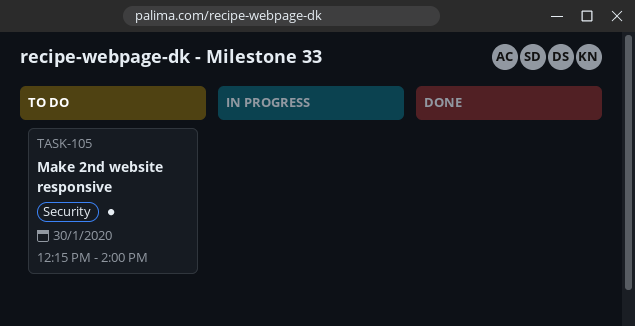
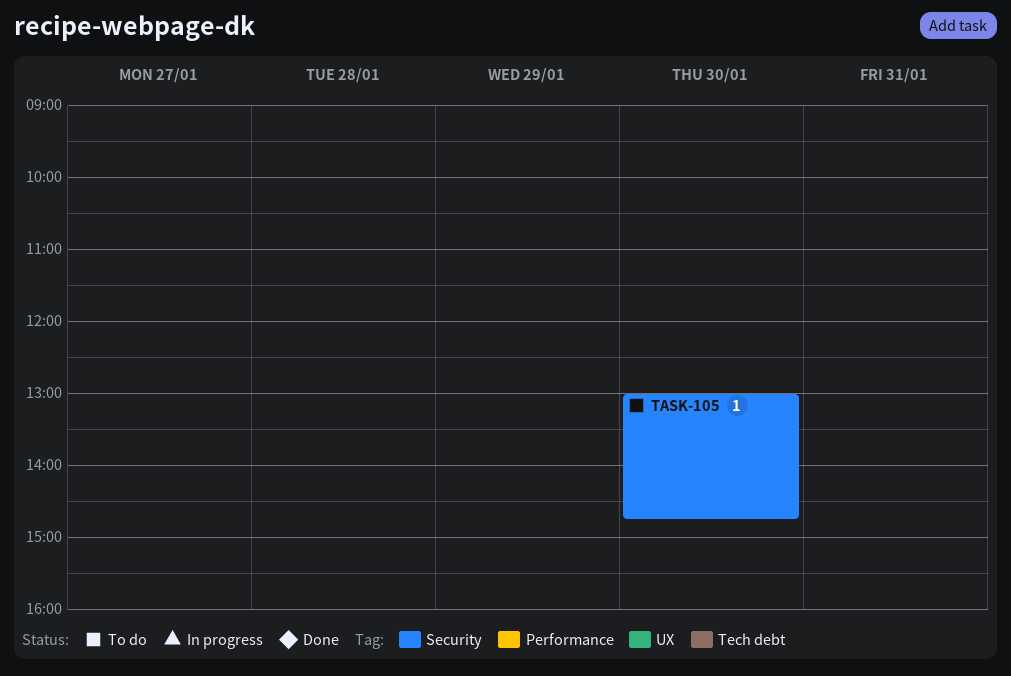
TASK-105, begins: 12:15 -> 13:00
TASK-105, ends: 14:00 -> 14:45

